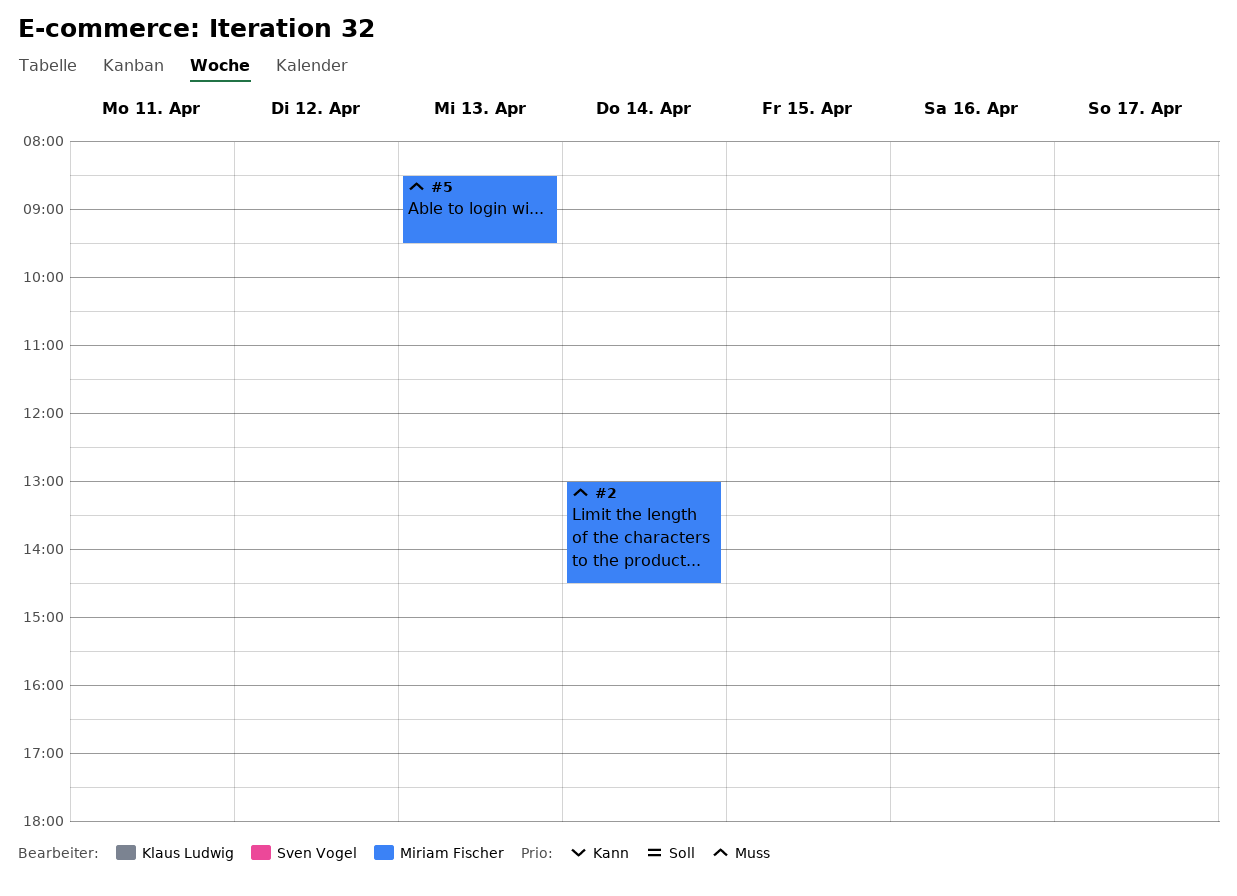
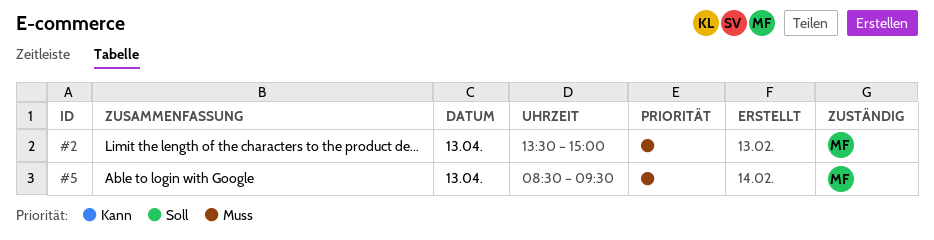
#2, day: Apr 14 -> Apr 13
#2, begins: 13:00 -> 13:30
#2, ends: 14:30 -> 15:00

